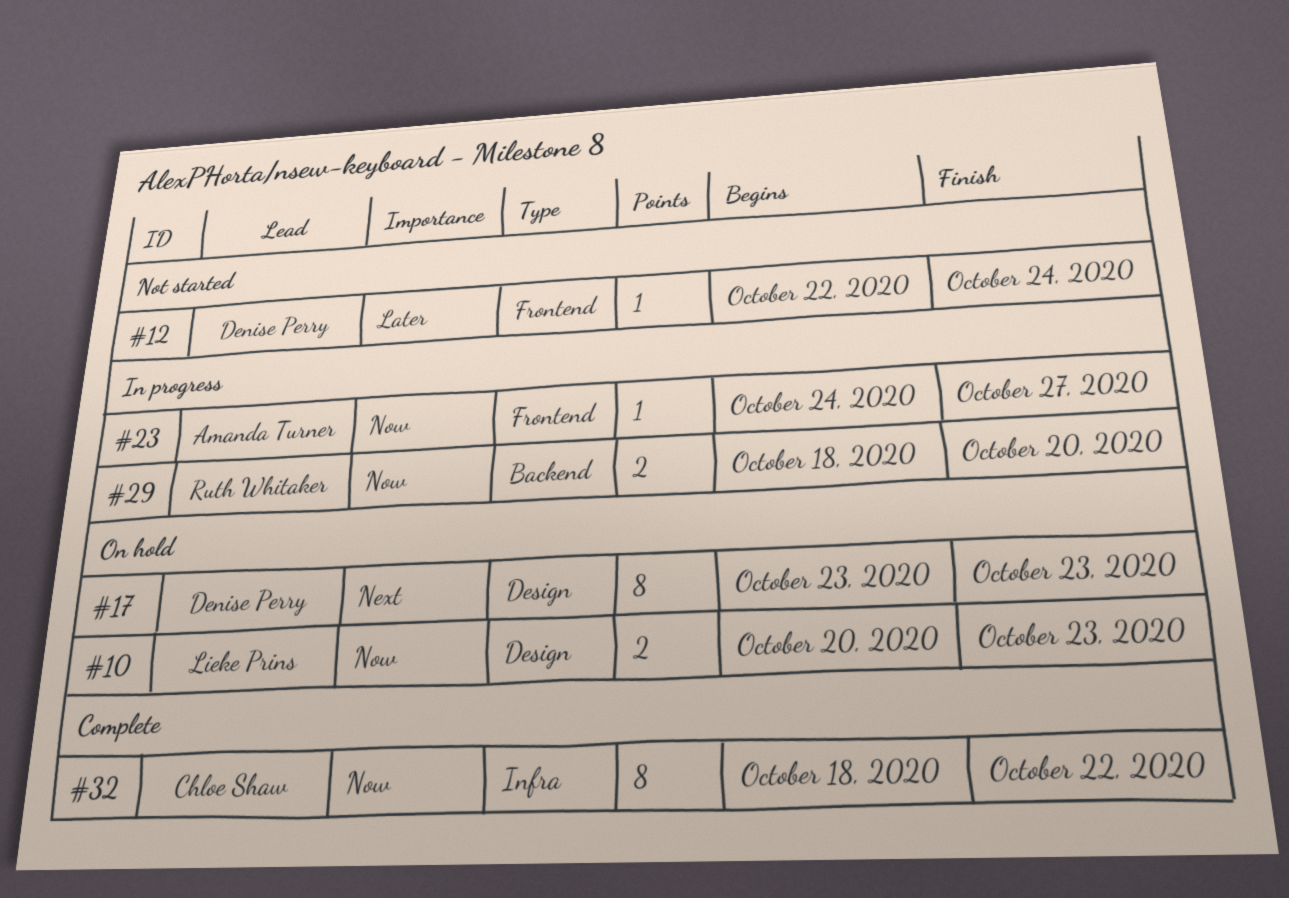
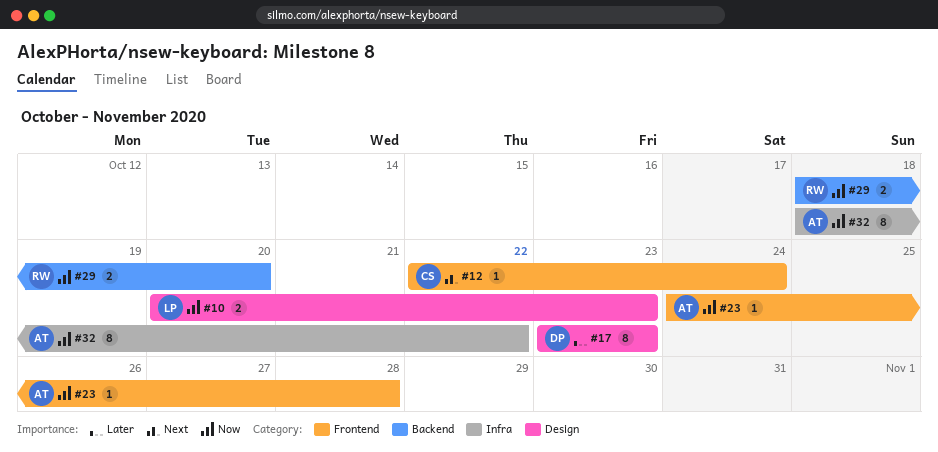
#12, owner: Denise Perry -> Chloe Shaw
#12, priority: Later -> Next
#17, priority: Next -> Later
#23, due: Oct 27 -> Oct 28
#32, owner: Chloe Shaw -> Amanda Turner

